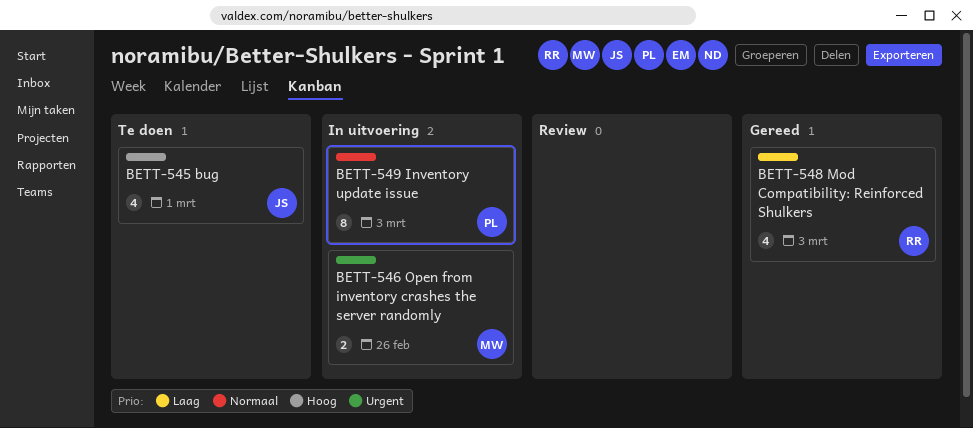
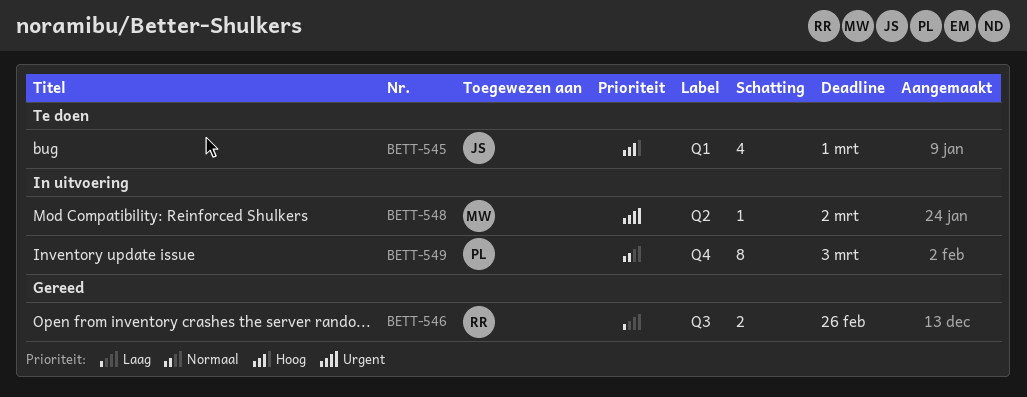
BETT-546, status: In uitvoering -> Gereed
BETT-546, owner: MW -> RR
BETT-546, priority: Urgent -> Laag
BETT-548, status: Gereed -> In uitvoering
BETT-548, owner: RR -> MW
BETT-548, priority: Laag -> Urgent
BETT-548, estimate: 4 -> 1
BETT-548, due: Mar 3 -> Mar 2

